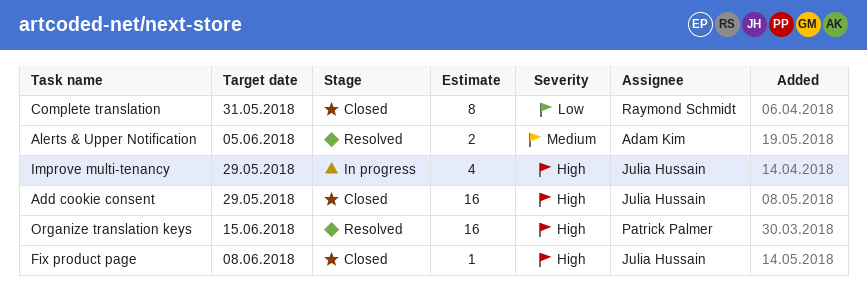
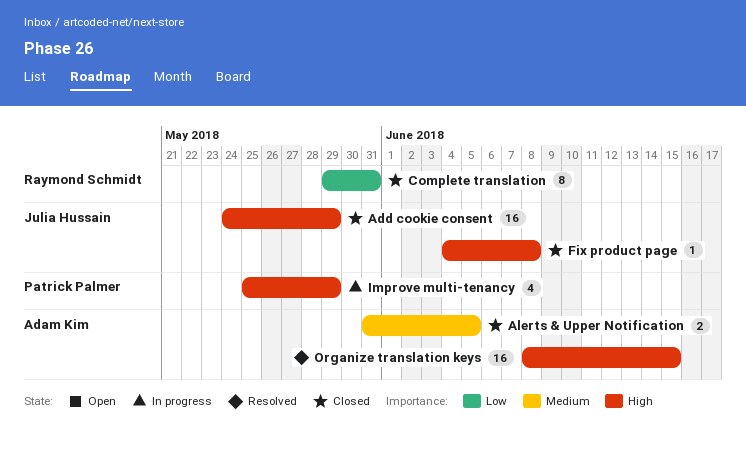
Alerts & Upper Notification, status: Resolved -> Closed
Improve multi-tenancy, owner: Julia Hussain -> Patrick Palmer
Organize translation keys, owner: Patrick Palmer -> Adam Kim

